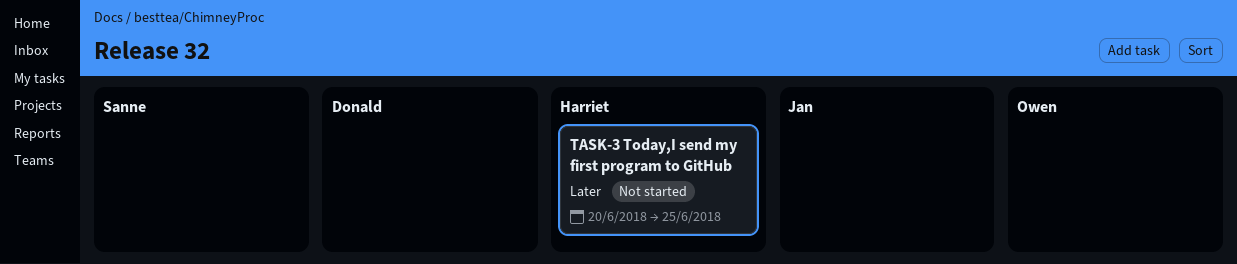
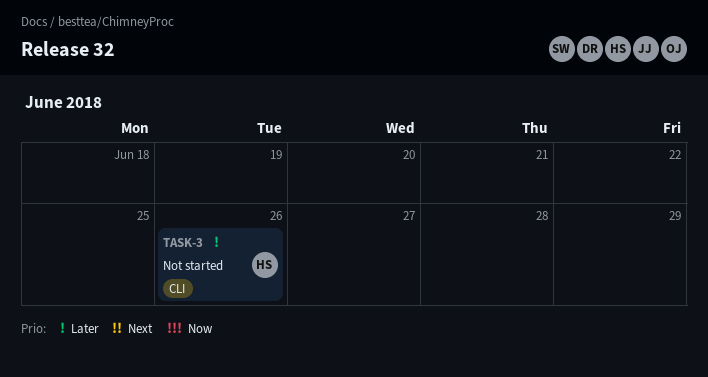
TASK-3, due: Jun 25 -> Jun 26

